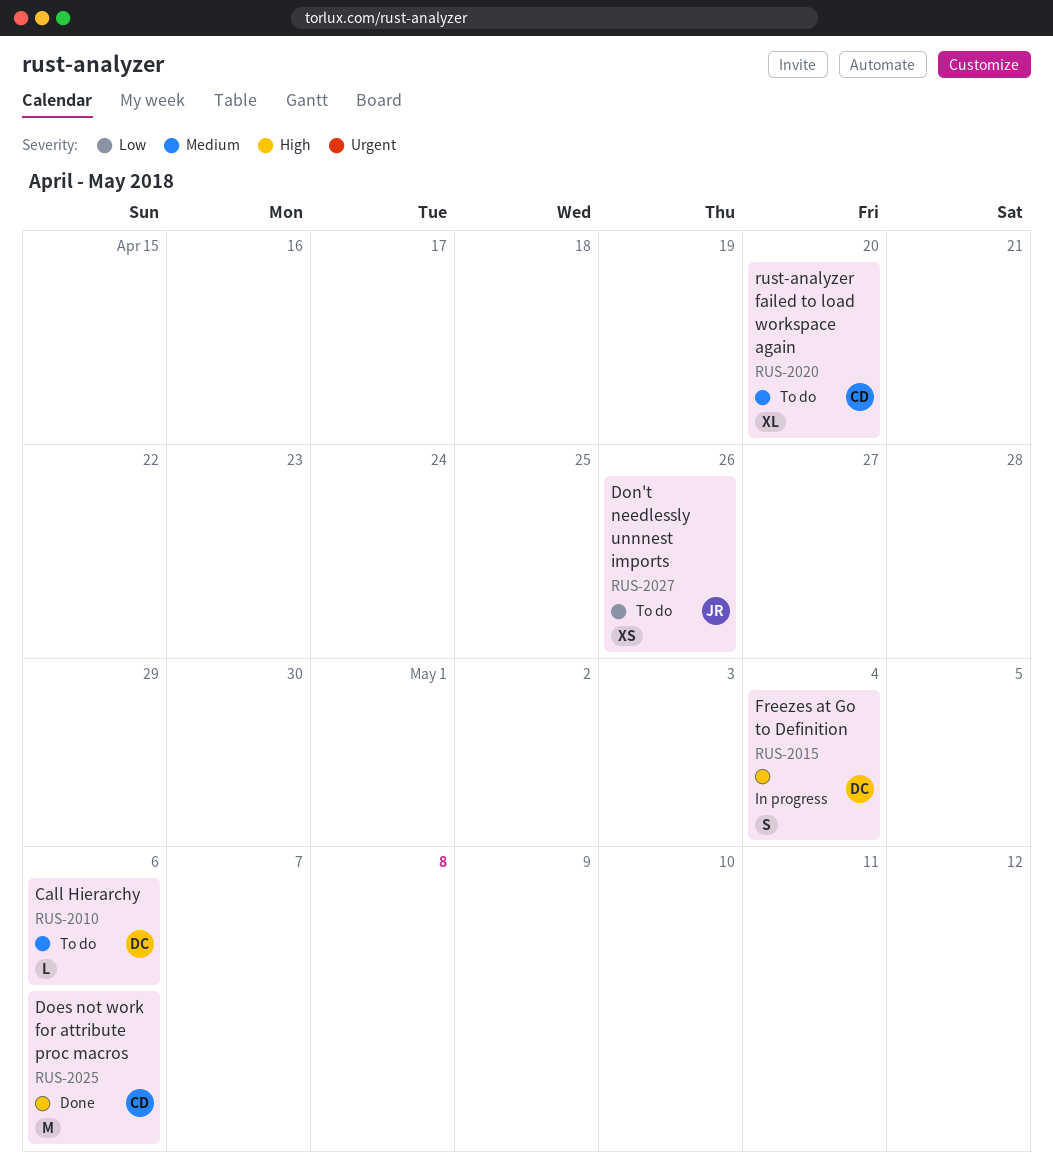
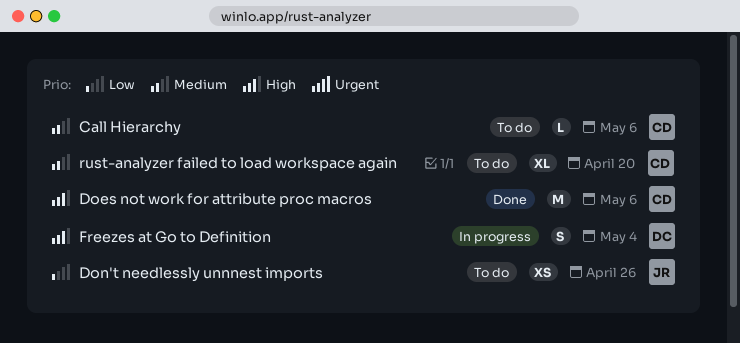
Call Hierarchy, owner: DC -> CD

